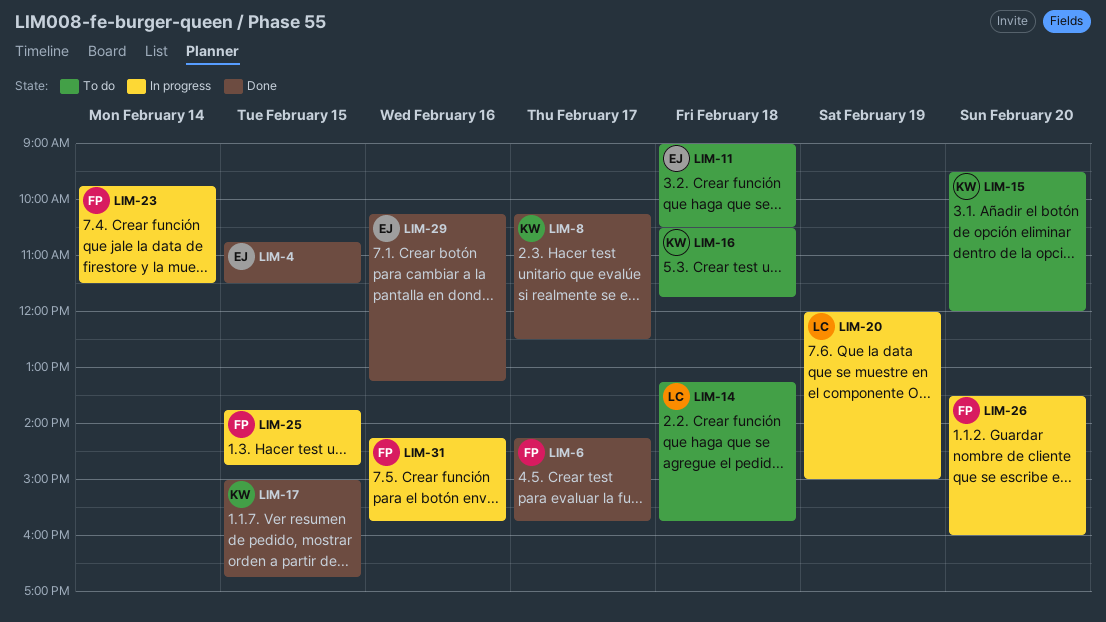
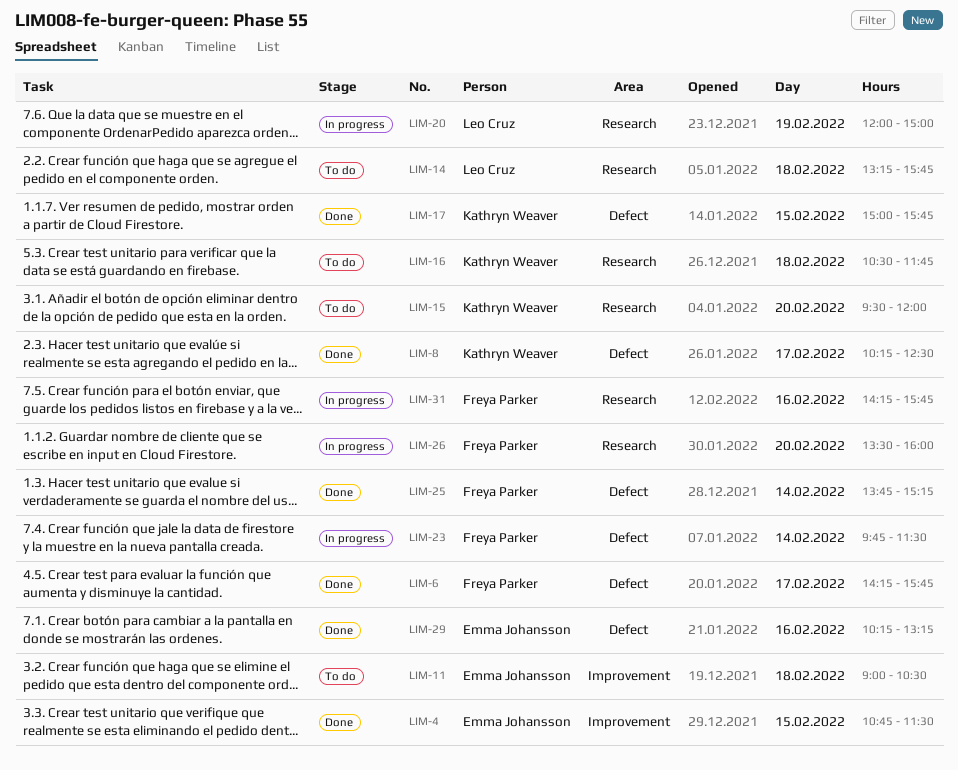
LIM-17, ends: 16:45 -> 15:45
LIM-25, status: In progress -> Done
LIM-25, day: Feb 15 -> Feb 14
LIM-25, ends: 14:45 -> 15:15

